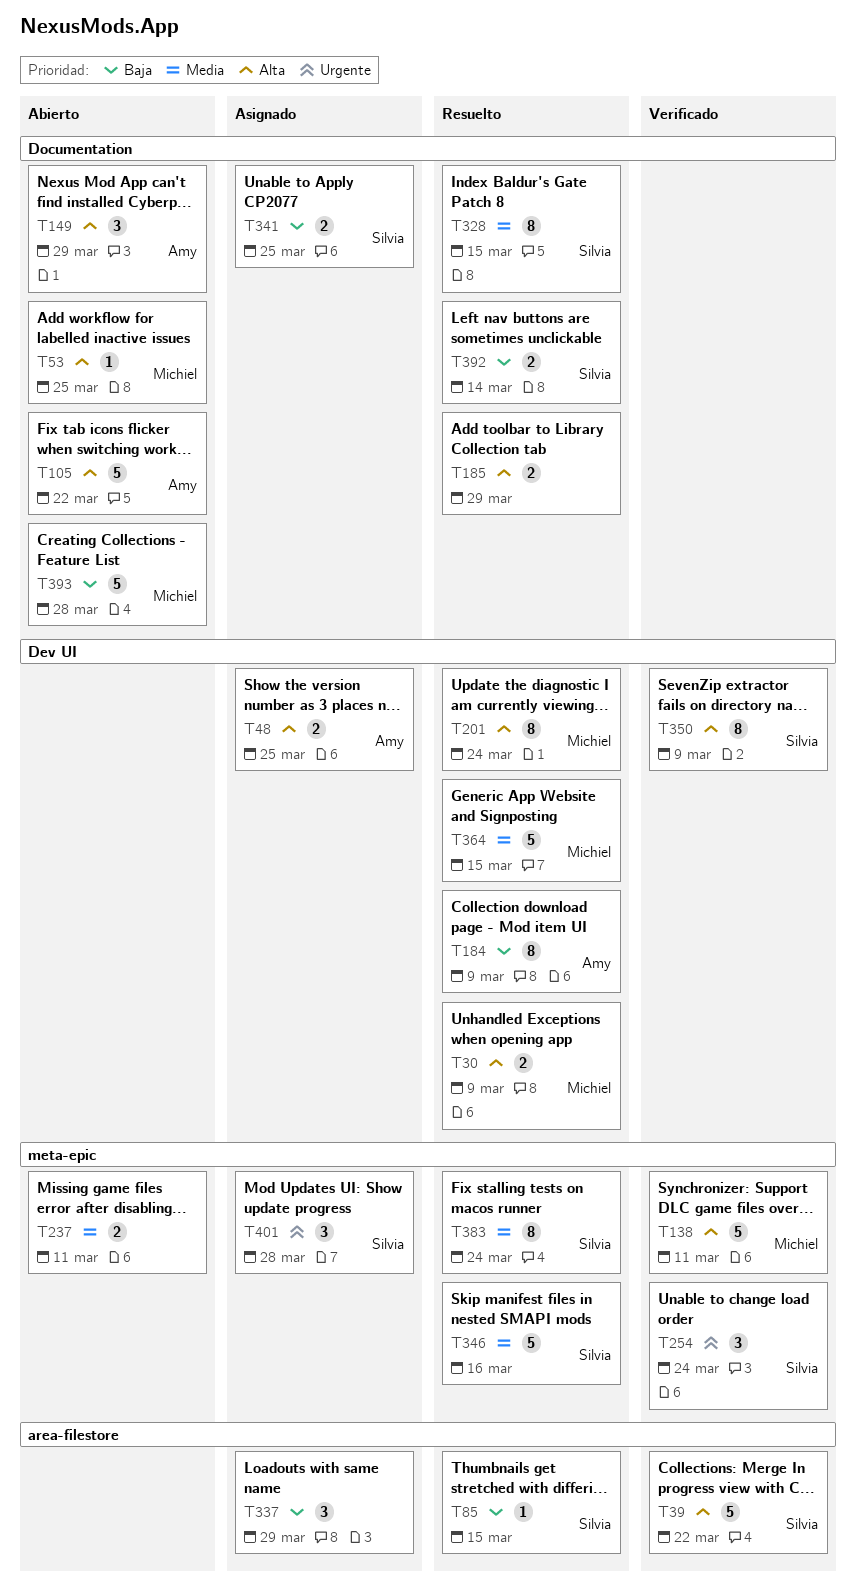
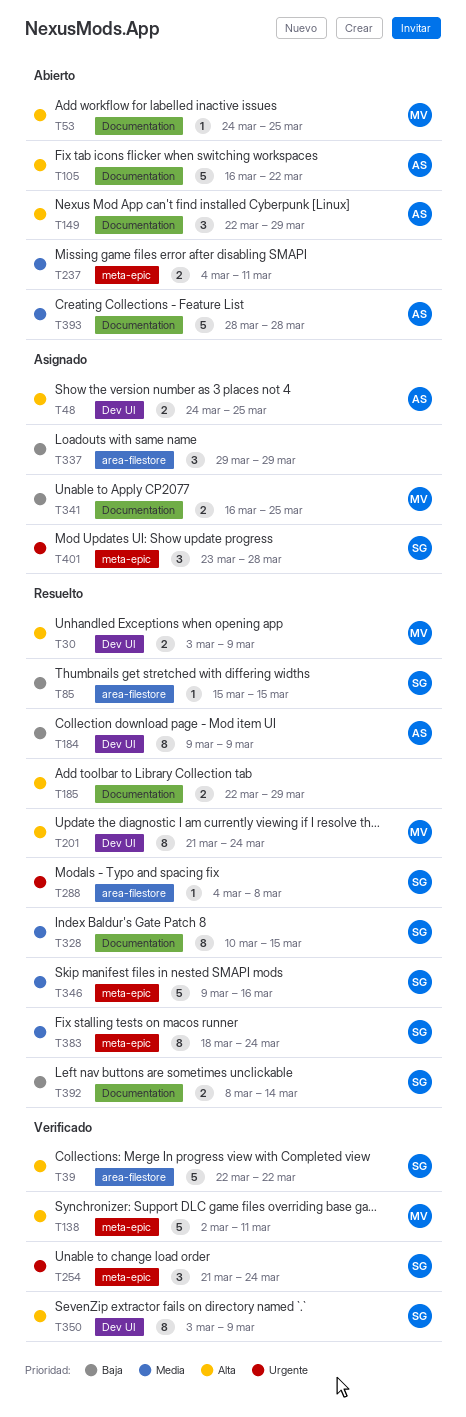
T288: none -> present
T341, owner: Silvia -> Michiel
T364: present -> none
T393, owner: Michiel -> Amy
T393, priority: Baja -> Media

